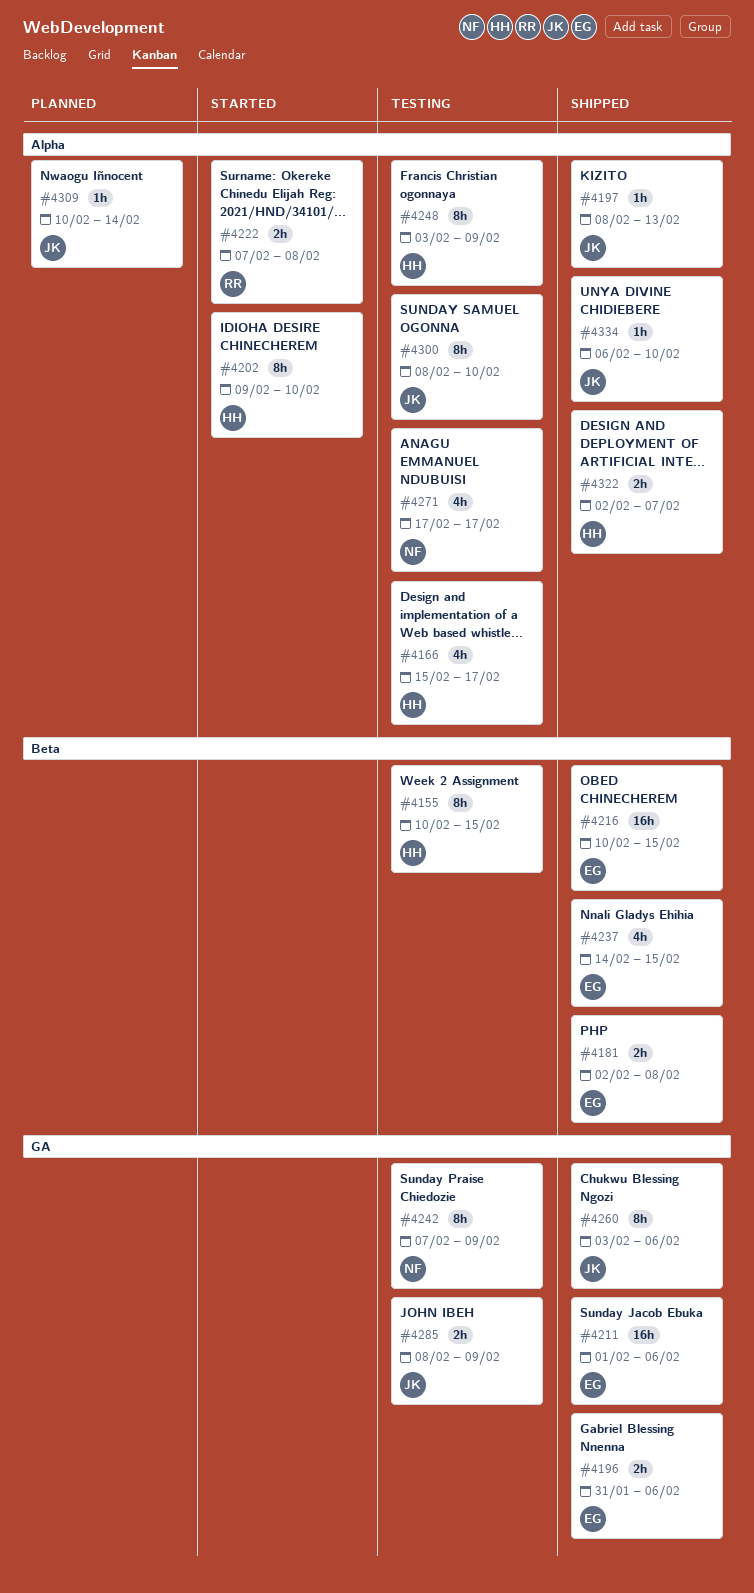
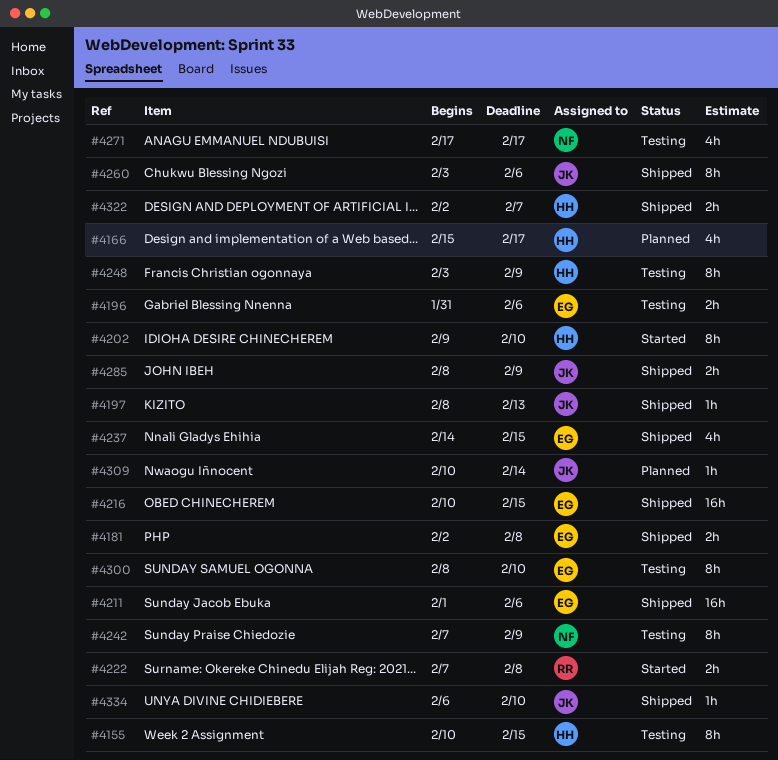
#4166, status: Testing -> Planned
#4196, status: Shipped -> Testing
#4285, status: Testing -> Shipped
#4300, owner: JK -> EG

